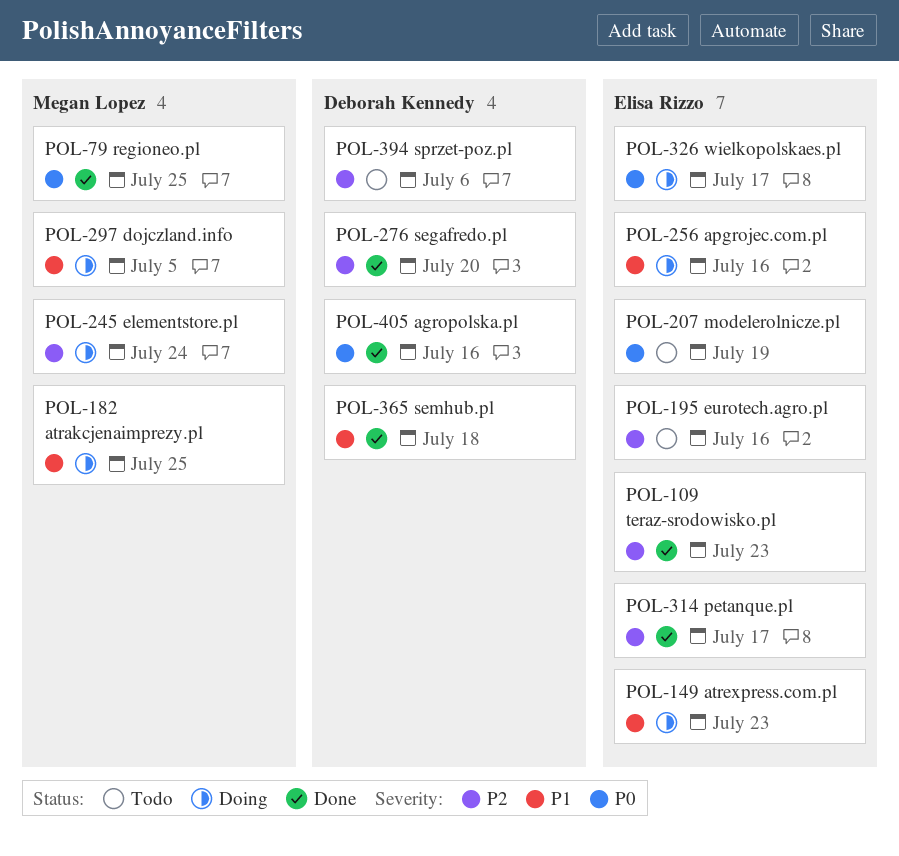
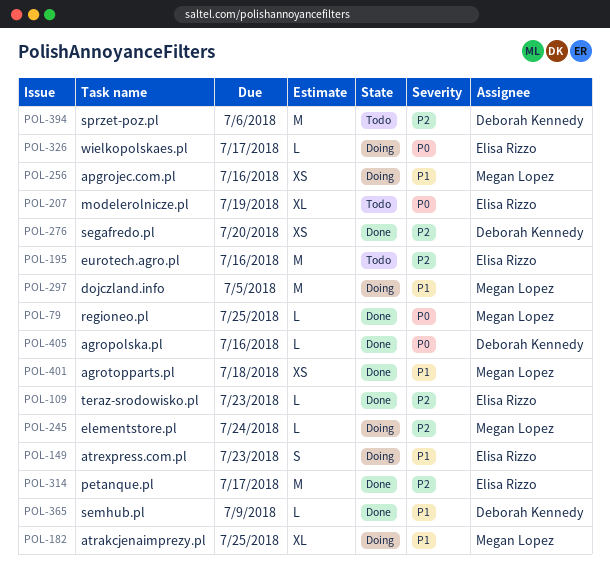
POL-256, owner: Elisa Rizzo -> Megan Lopez
POL-365, due: Jul 18 -> Jul 9
POL-401: none -> present

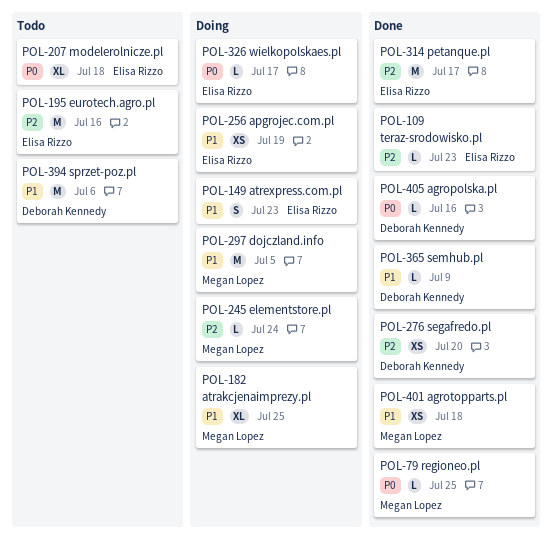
POL-207, due: Jul 19 -> Jul 18
POL-256, owner: Megan Lopez -> Elisa Rizzo
POL-256, due: Jul 16 -> Jul 19
POL-394, priority: P2 -> P1

